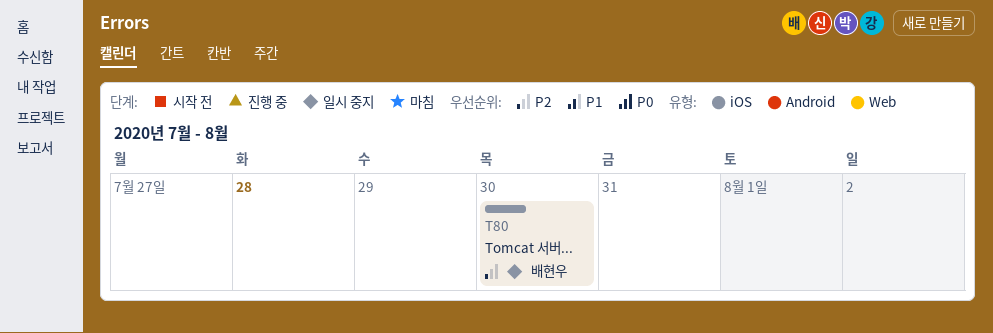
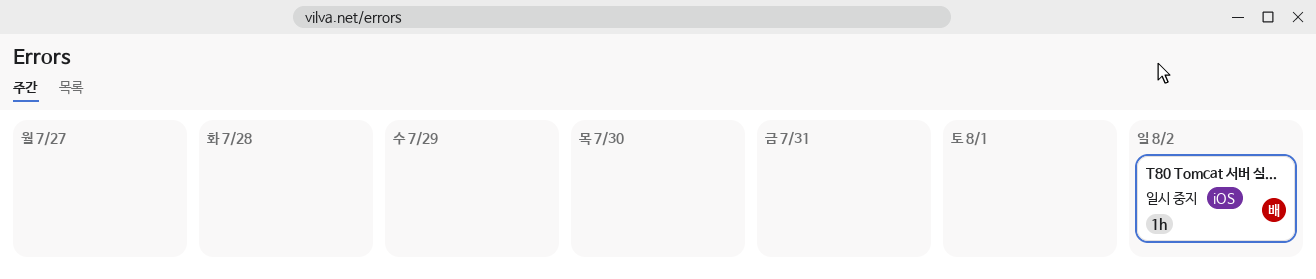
T80, due: Jul 30 -> Aug 2

